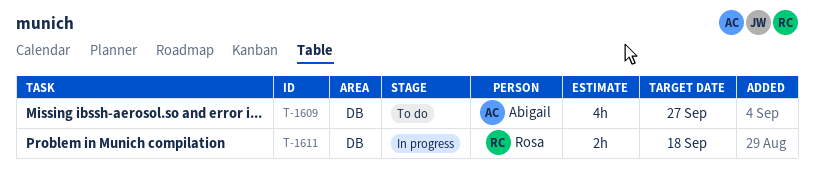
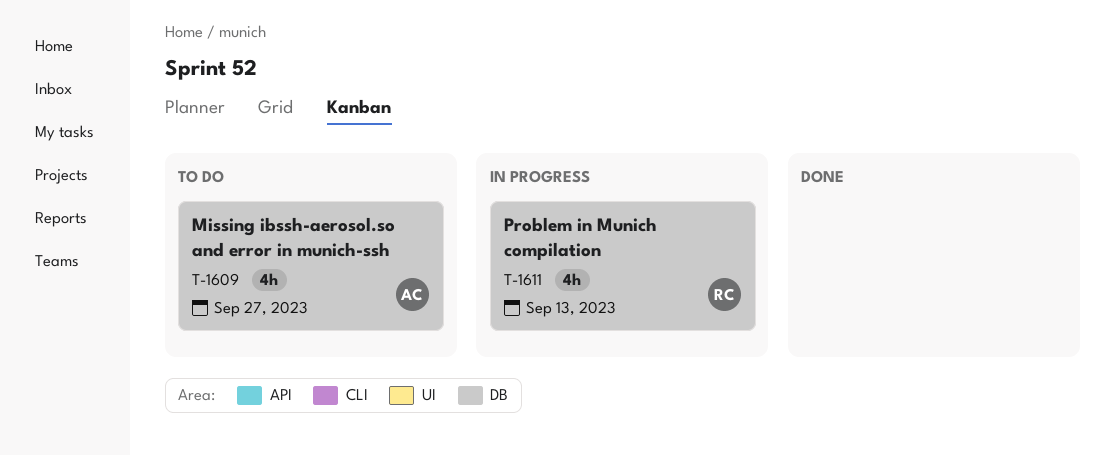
T-1611, estimate: 2h -> 4h
T-1611, due: Sep 18 -> Sep 13

